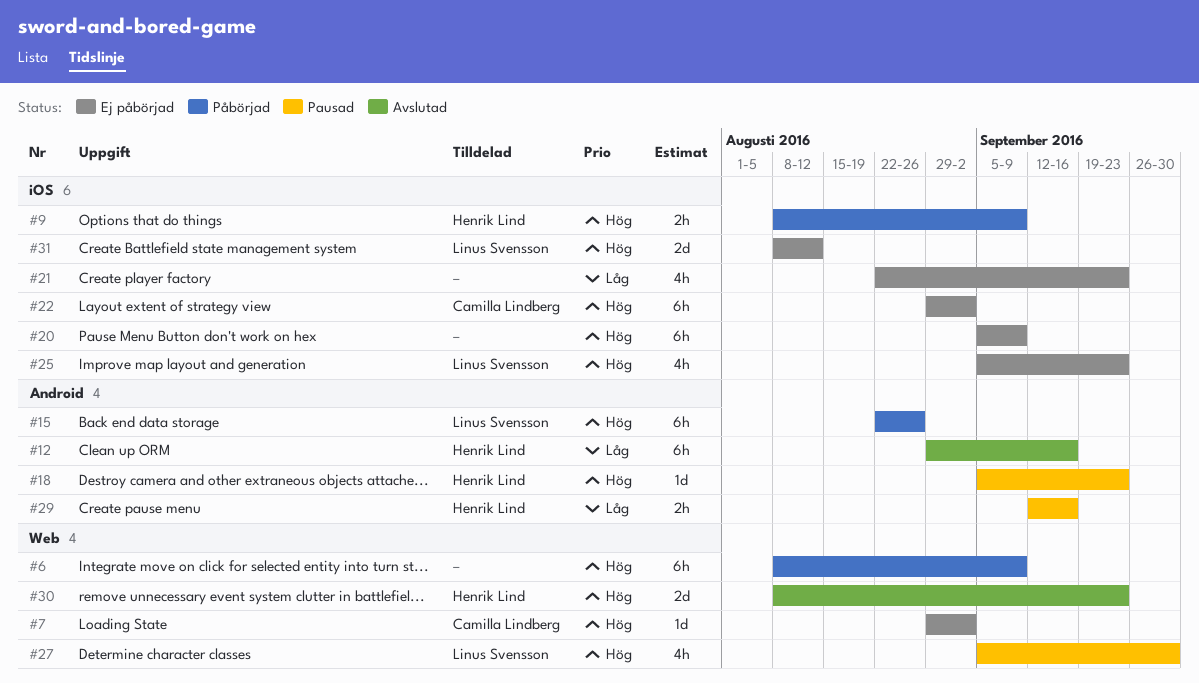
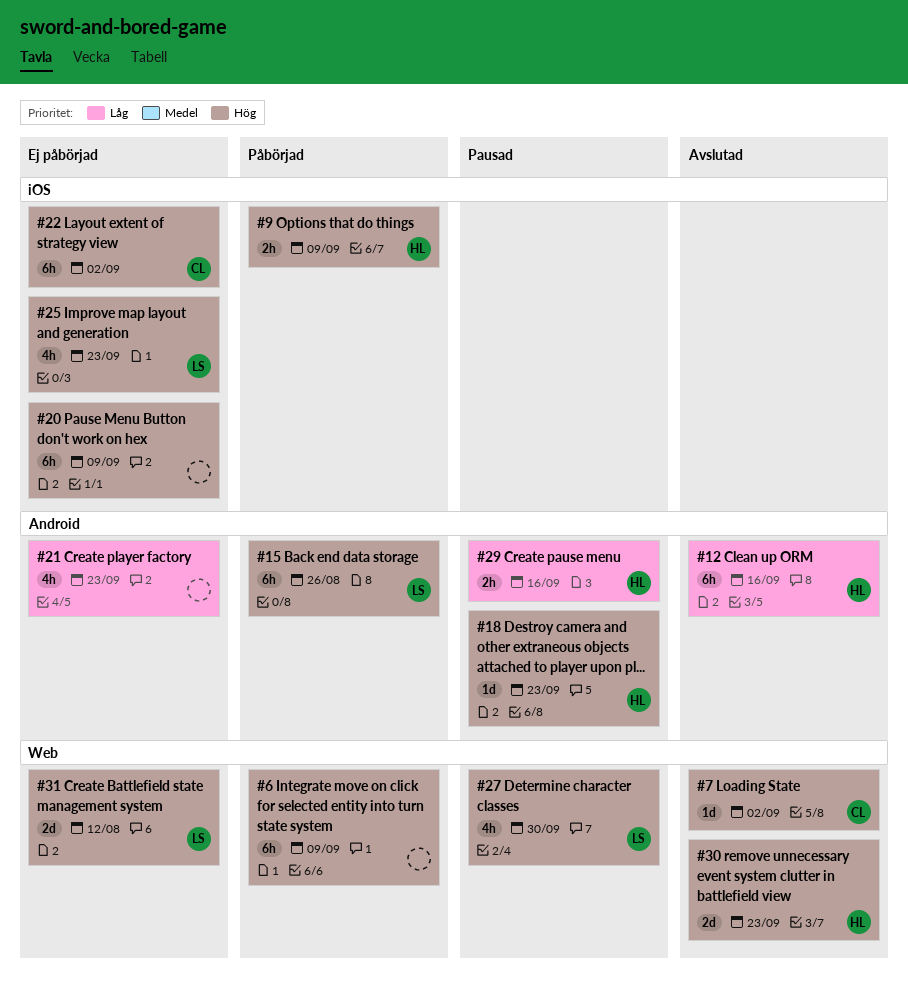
#7, status: Ej påbörjad -> Avslutad
#21, label: iOS -> Android
#31, label: iOS -> Web

